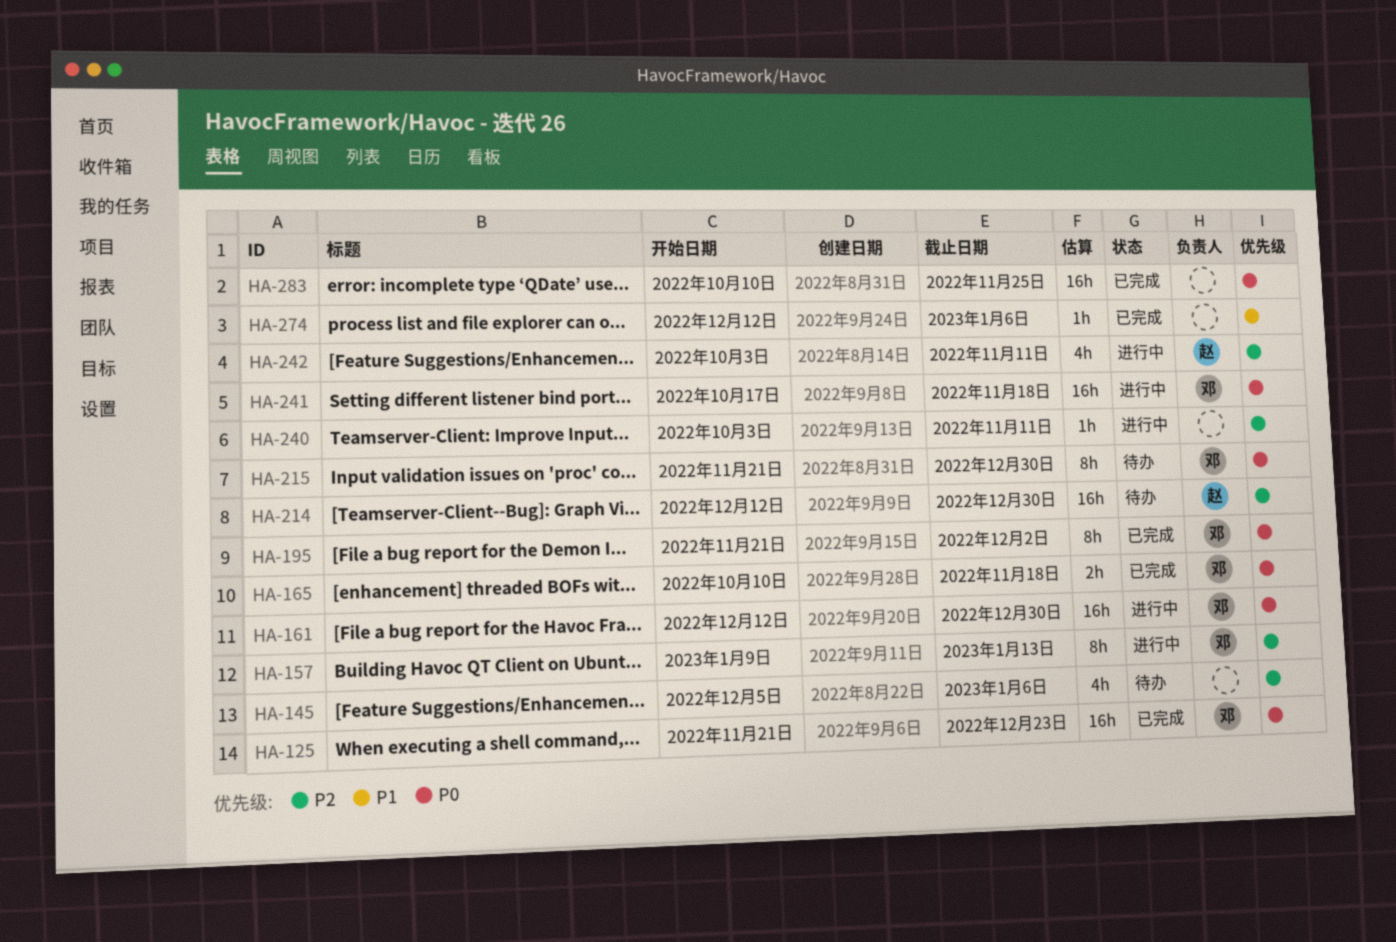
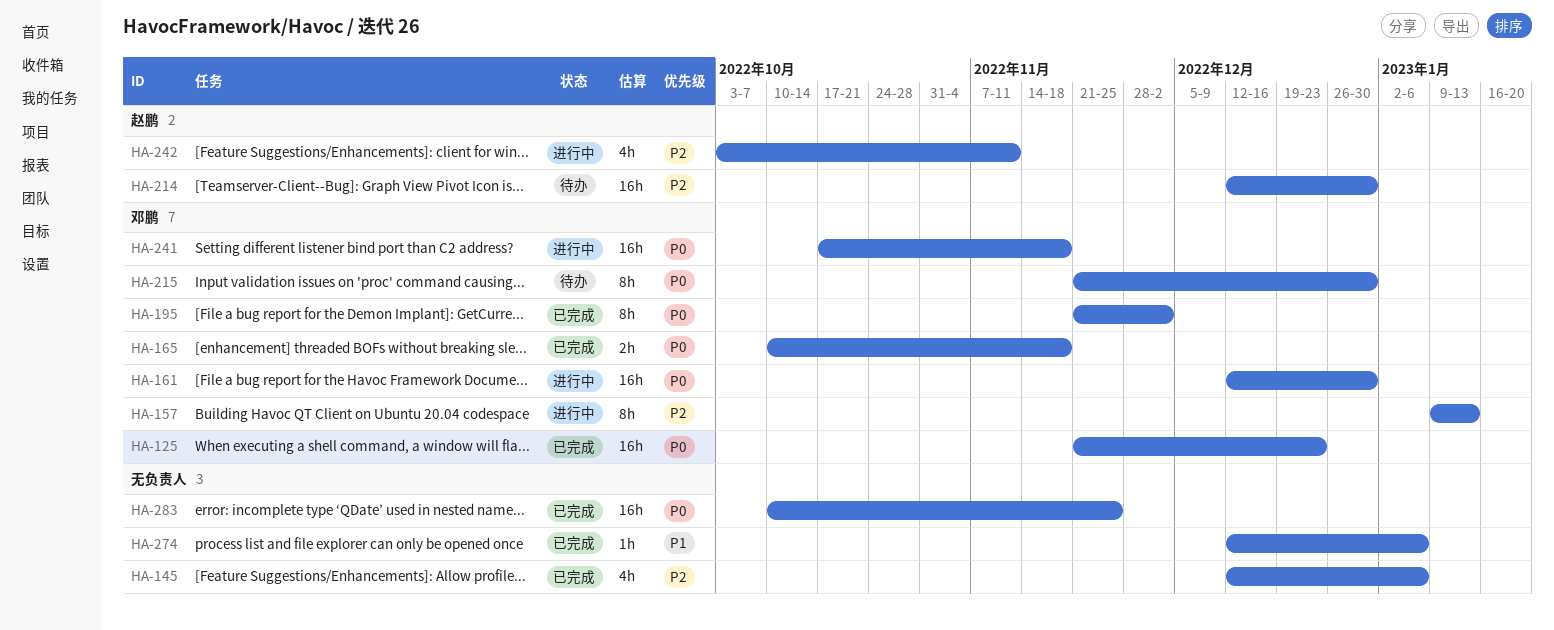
HA-145, status: 待办 -> 已完成
HA-145, start: Dec 5 -> Dec 12
HA-240: present -> none

